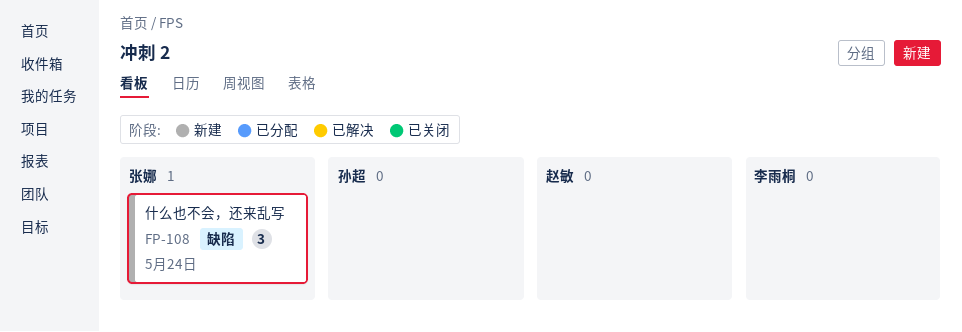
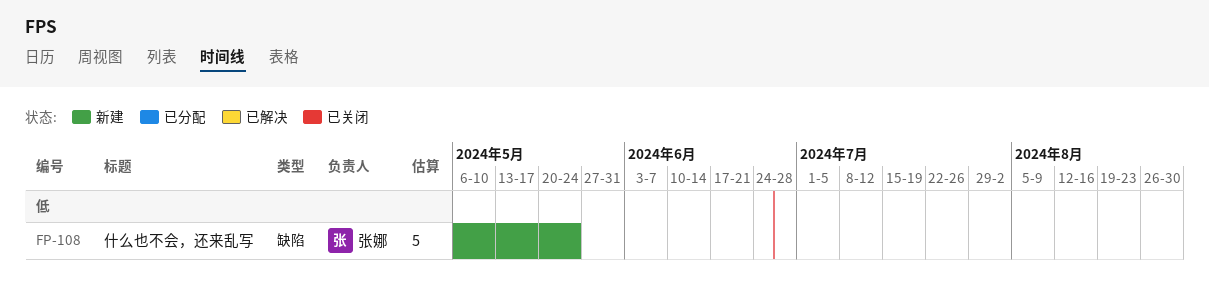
FP-108, estimate: 3 -> 5

